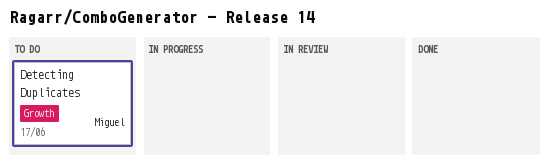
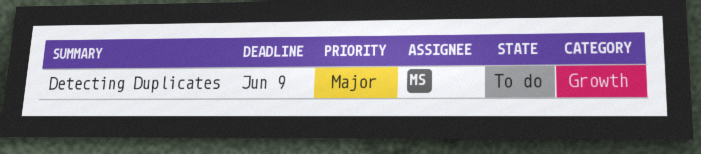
Detecting Duplicates, due: Jun 17 -> Jun 9

